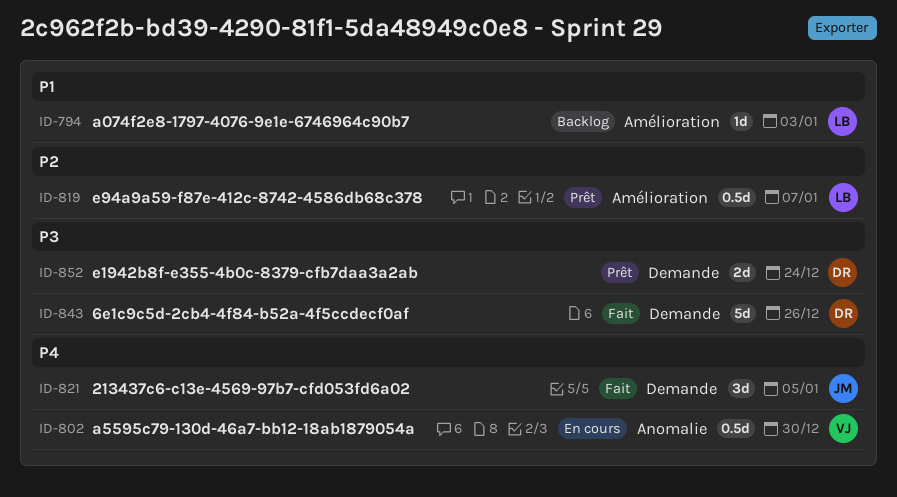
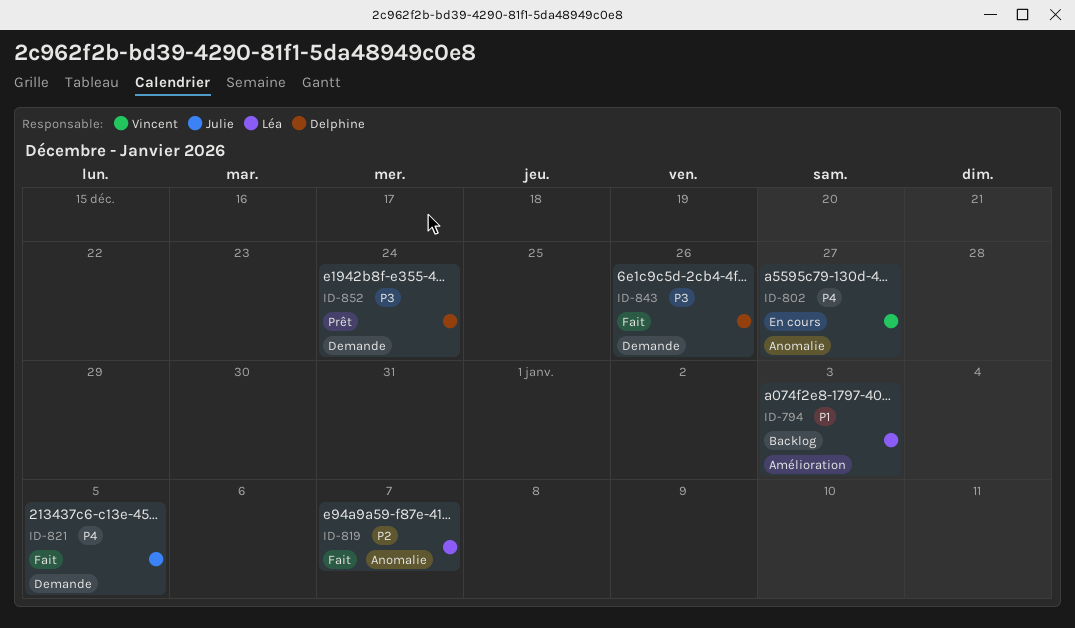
ID-802, due: Dec 30 -> Dec 27
ID-819, status: Prêt -> Fait
ID-819, label: Amélioration -> Anomalie

